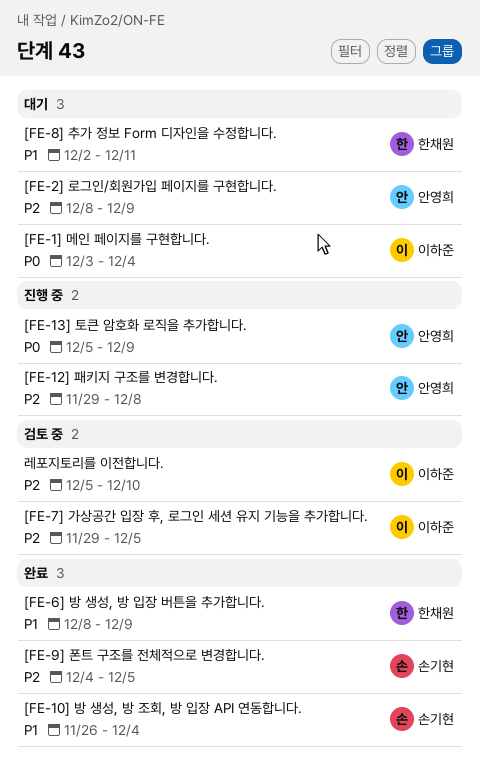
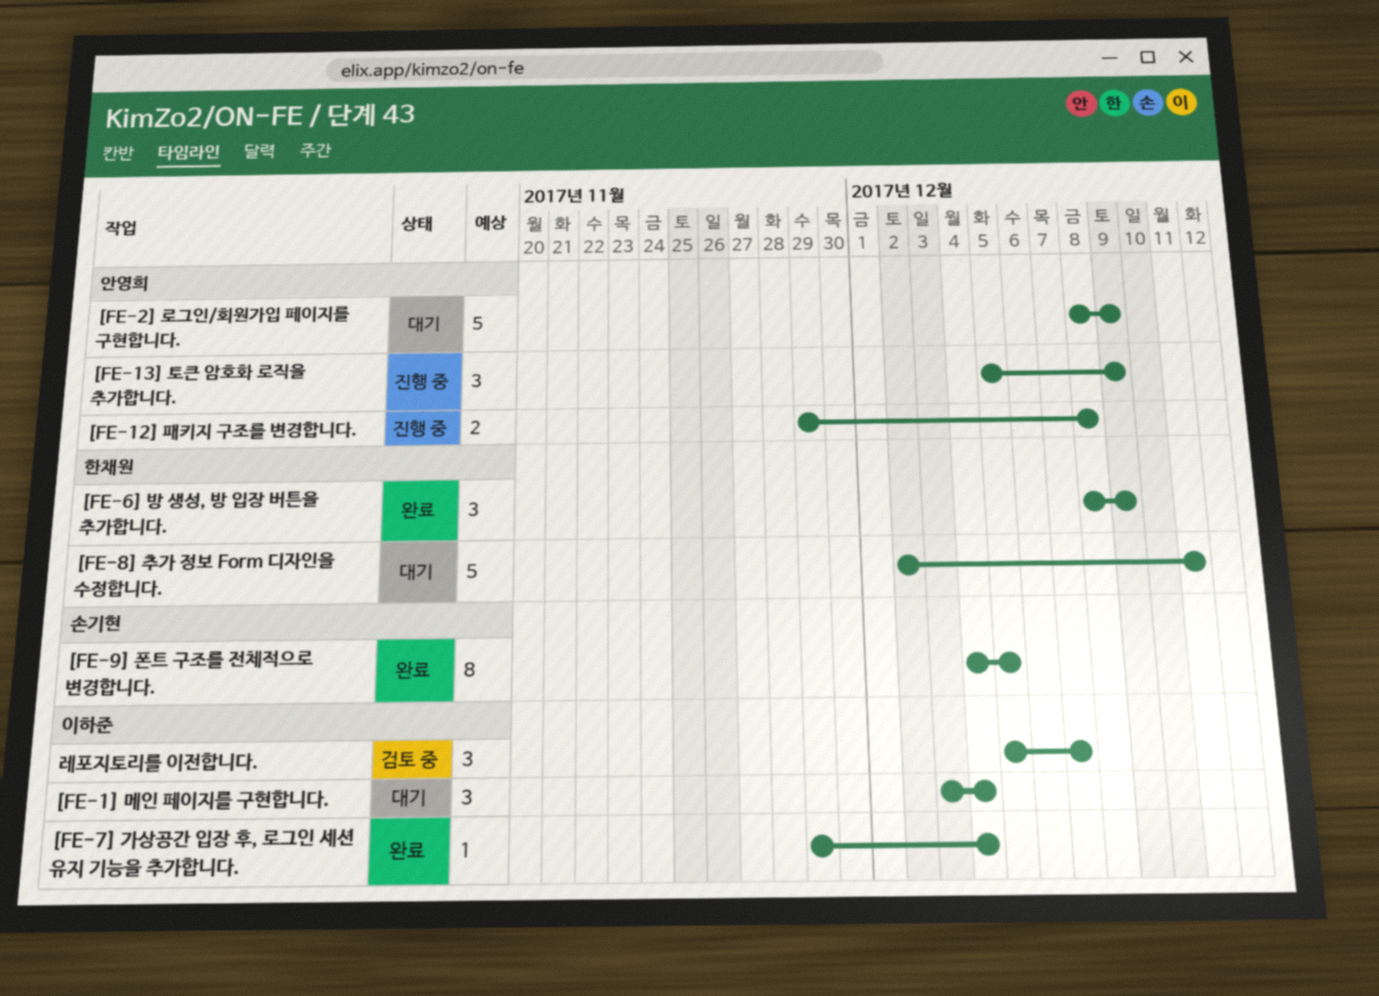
[FE-10] 방 생성, 방 조회, 방 입장 API 연동합니다.: present -> none
[FE-7] 가상공간 입장 후, 로그인 세션 유지 기능을 추가합니다., status: 검토 중 -> 완료
[FE-7] 가상공간 입장 후, 로그인 세션 유지 기능을 추가합니다., due: Dec 5 -> Dec 4
레포지토리를 이전합니다., due: Dec 10 -> Dec 7

